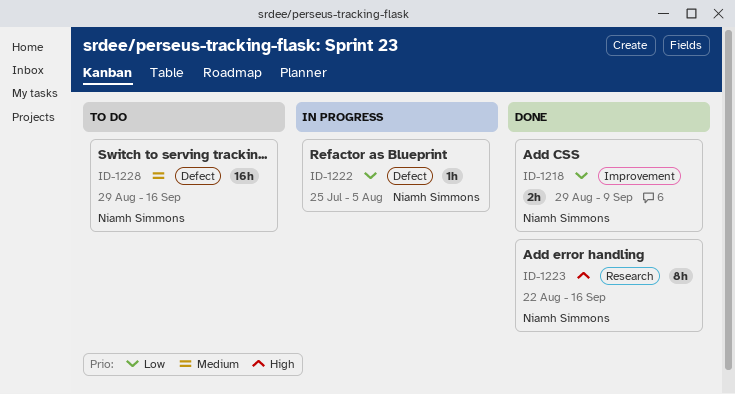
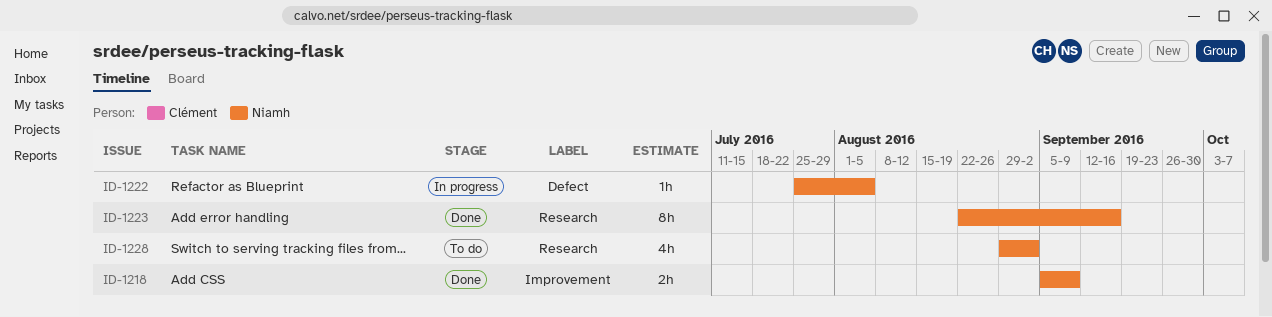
ID-1218, start: Aug 29 -> Sep 5
ID-1228, label: Defect -> Research
ID-1228, estimate: 16h -> 4h
ID-1228, due: Sep 16 -> Sep 2

